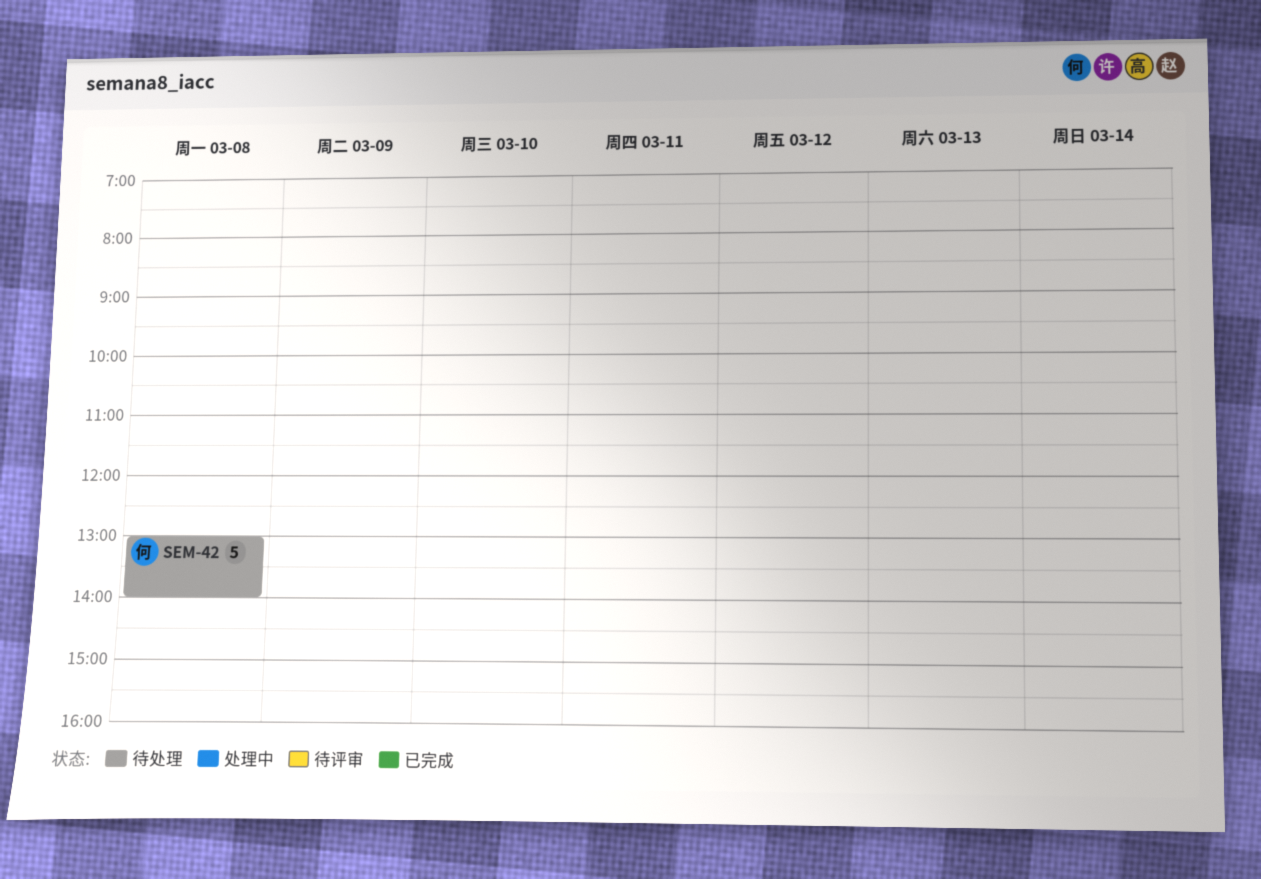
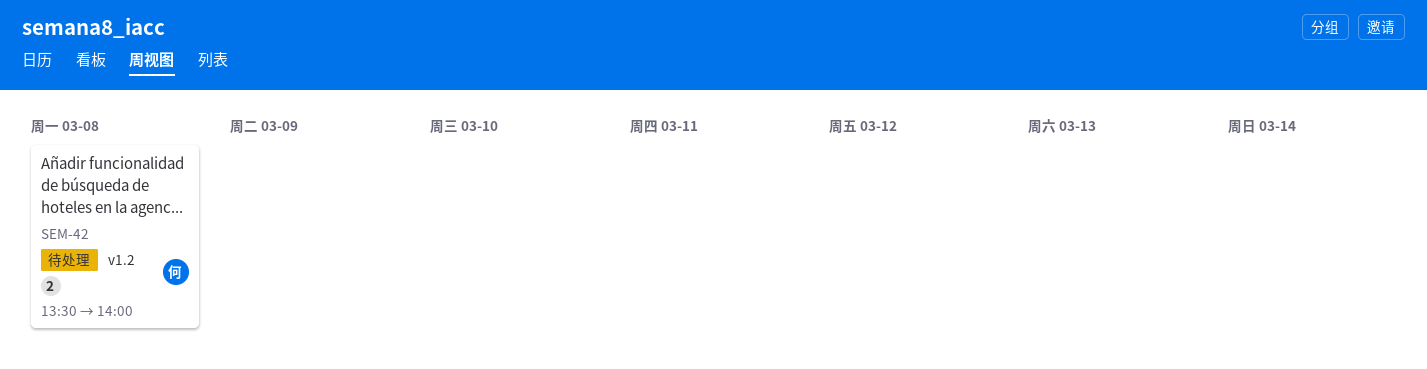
SEM-42, estimate: 5 -> 2
SEM-42, begins: 13:00 -> 13:30

